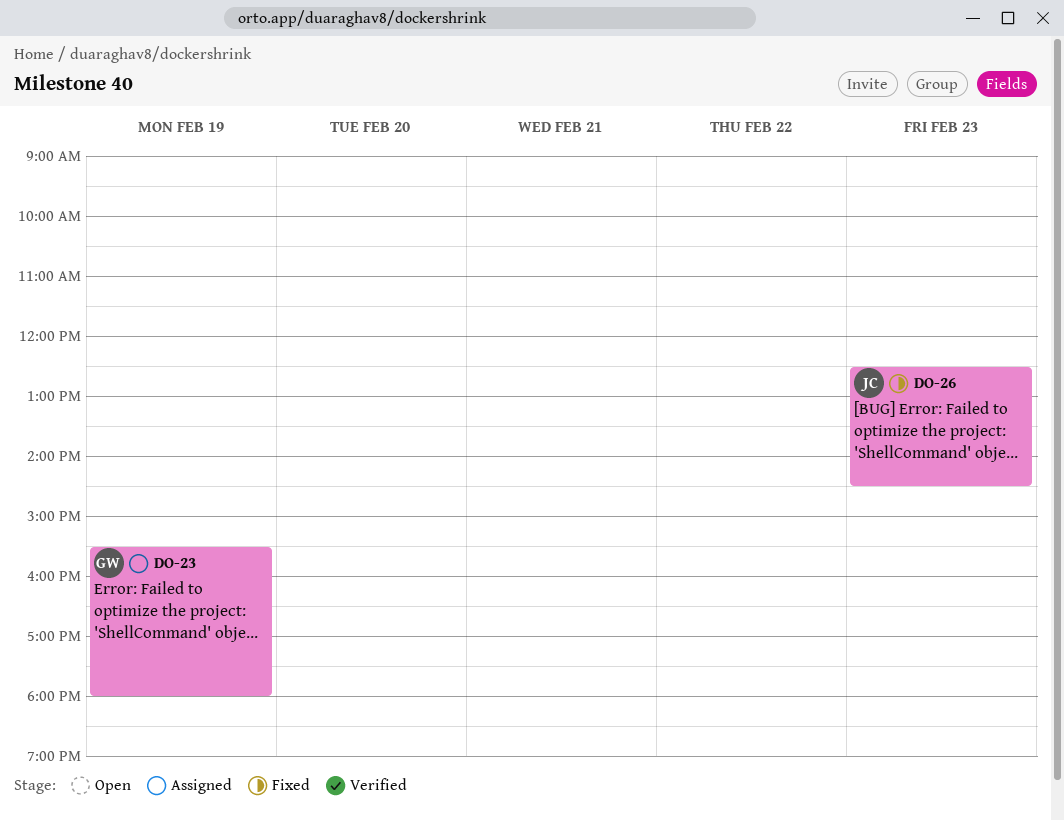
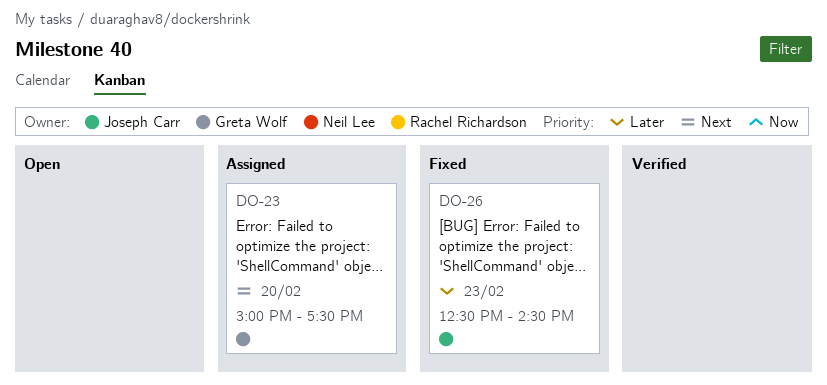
DO-23, day: Feb 19 -> Feb 20
DO-23, begins: 15:30 -> 15:00
DO-23, ends: 18:00 -> 17:30

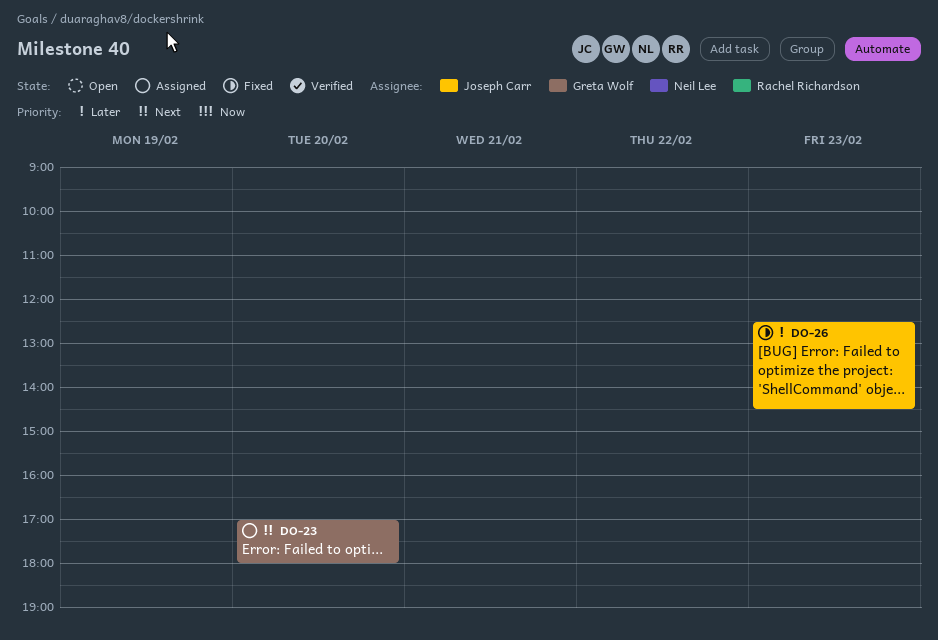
DO-23, begins: 15:00 -> 17:00
DO-23, ends: 17:30 -> 18:00

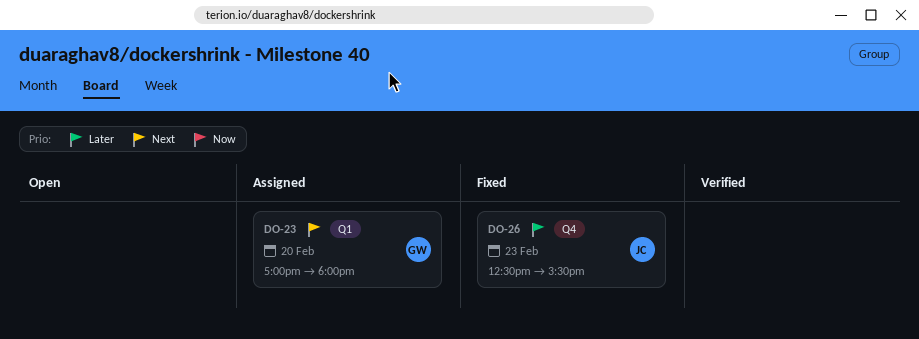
DO-26, ends: 14:30 -> 15:30

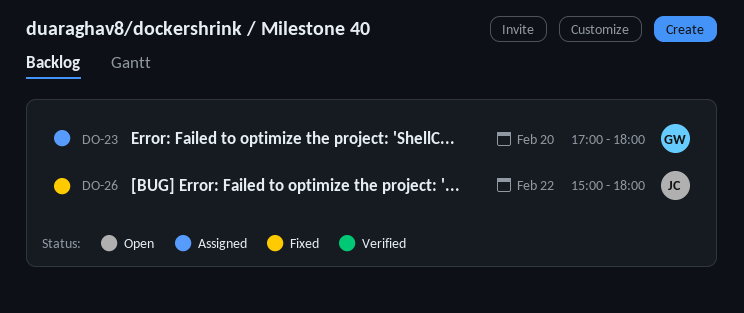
DO-26, day: Feb 23 -> Feb 22
DO-26, begins: 12:30 -> 15:00
DO-26, ends: 15:30 -> 18:00

